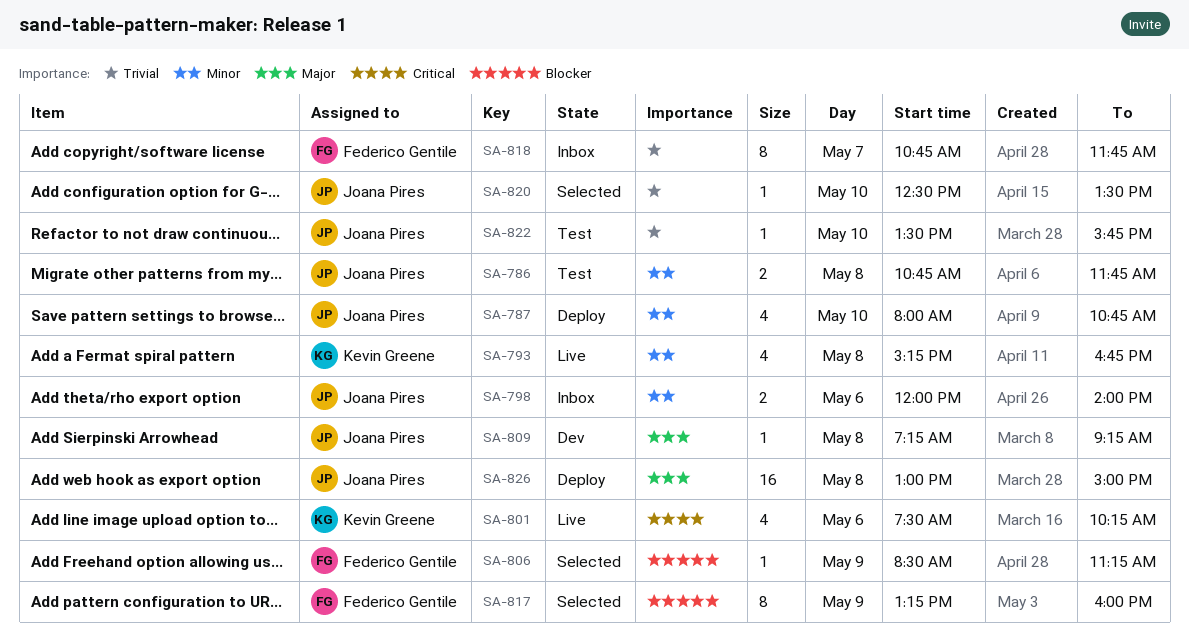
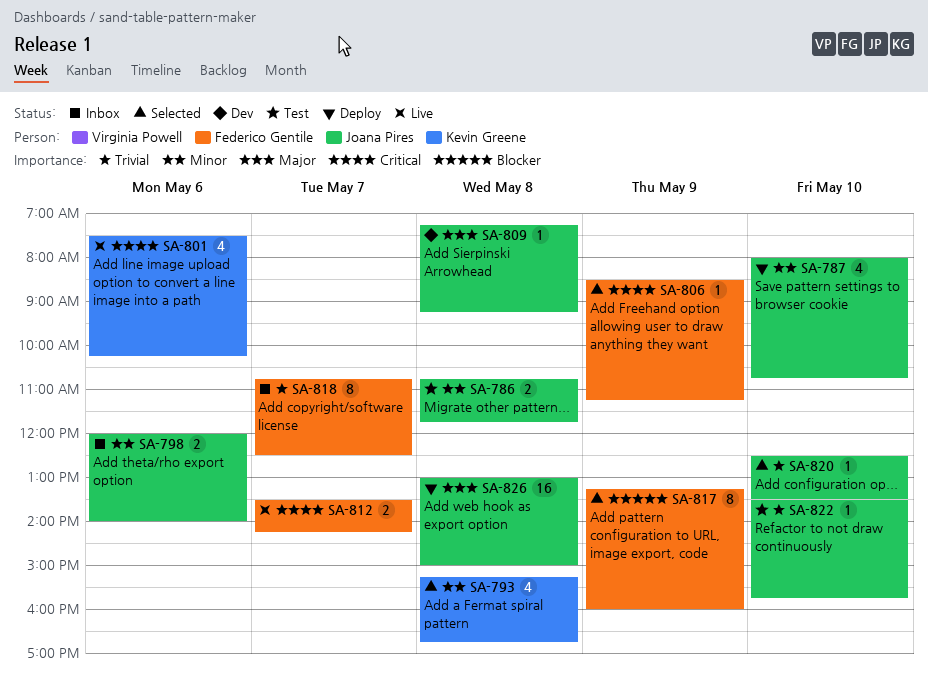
SA-793, status: Live -> Selected
SA-806, priority: Blocker -> Critical
SA-812: none -> present
SA-818, ends: 11:45 -> 12:30

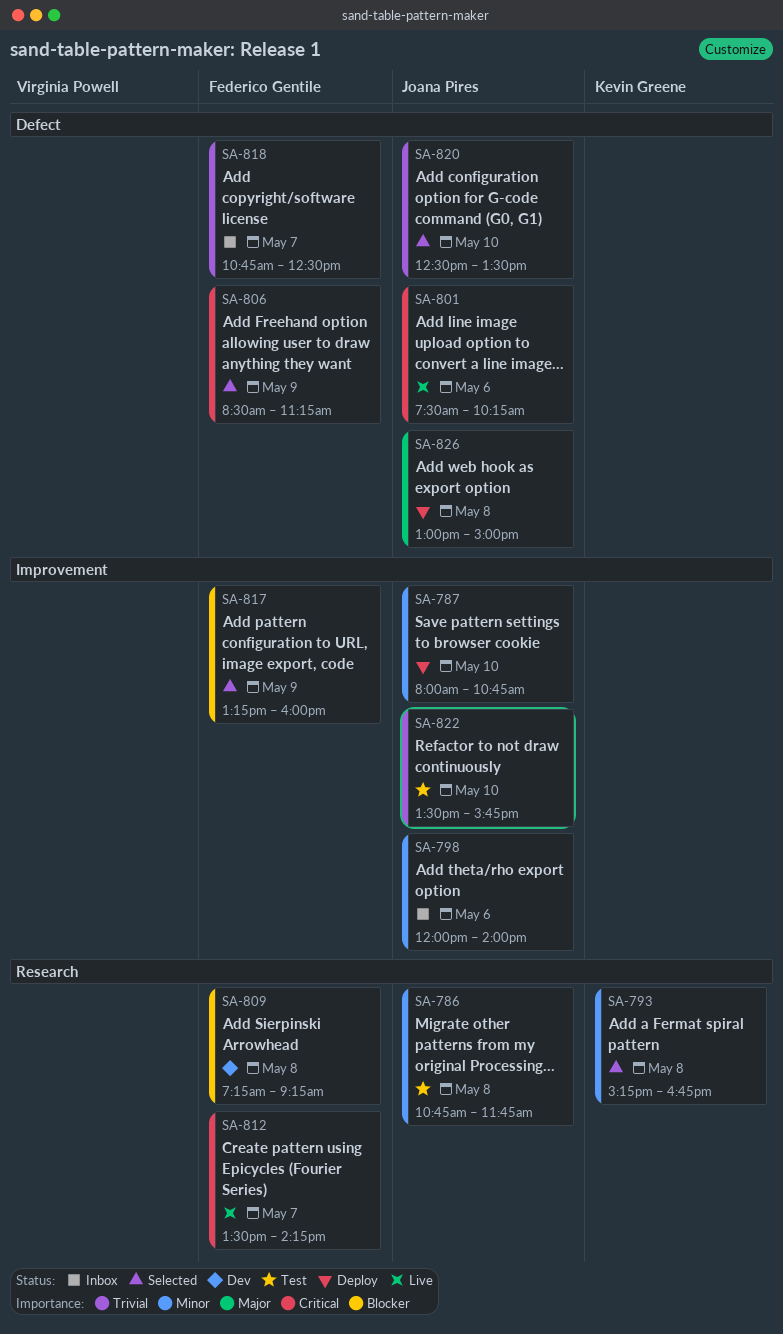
SA-801, owner: Kevin Greene -> Joana Pires
SA-809, owner: Joana Pires -> Federico Gentile
SA-809, priority: Major -> Blocker

